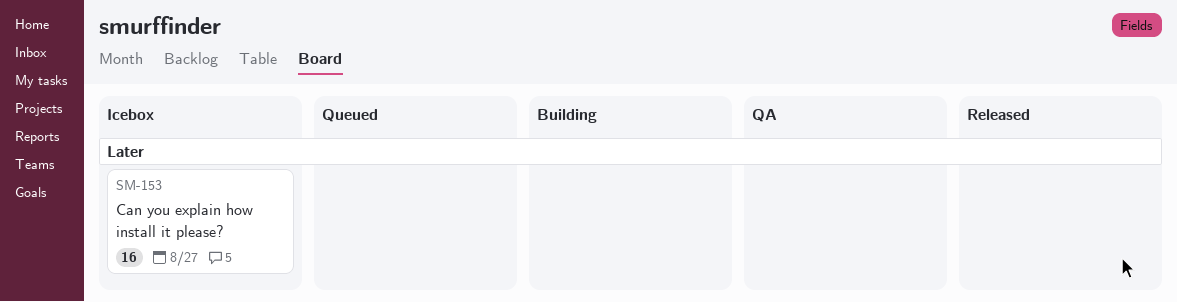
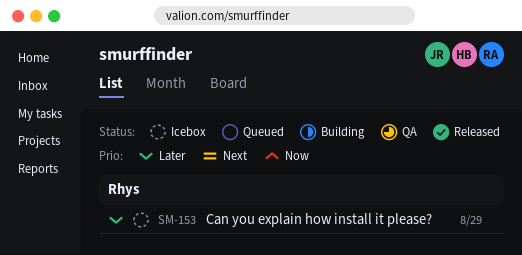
SM-153, due: Aug 27 -> Aug 29

